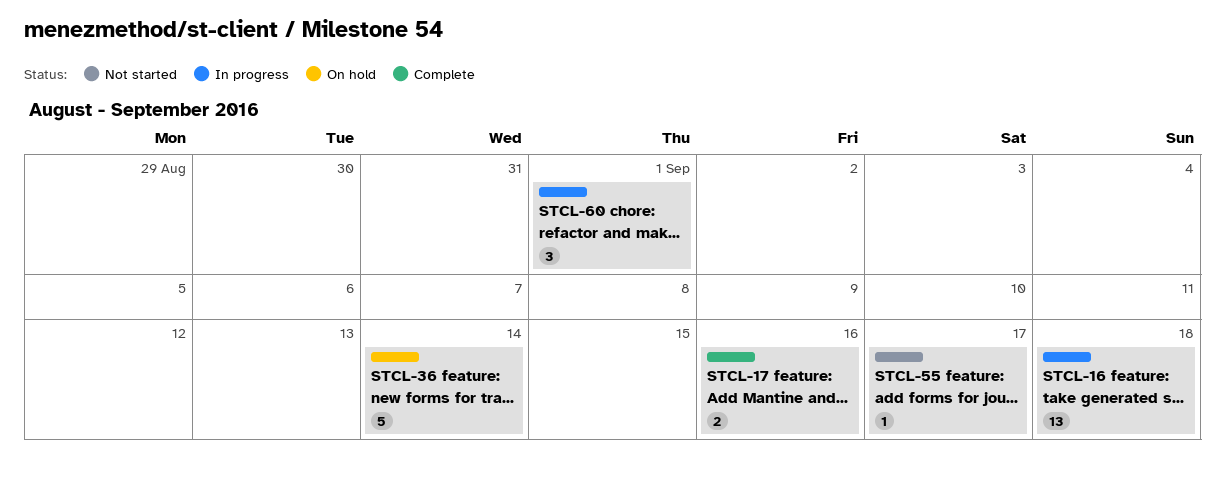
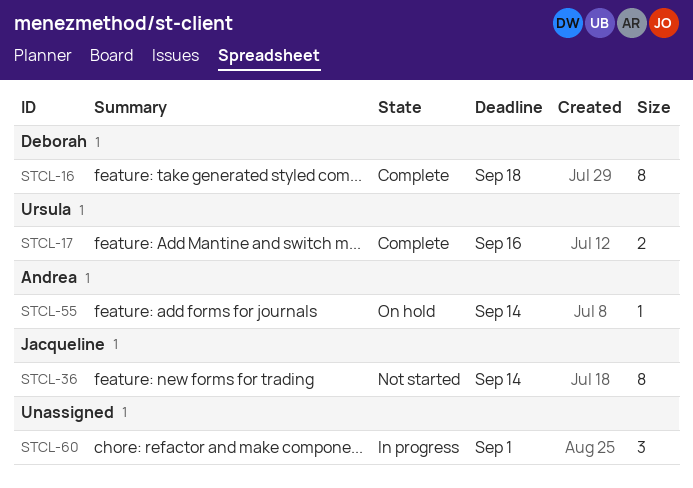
STCL-16, status: In progress -> Complete
STCL-16, estimate: 13 -> 8
STCL-36, status: On hold -> Not started
STCL-36, estimate: 5 -> 8
STCL-55, status: Not started -> On hold
STCL-55, due: Sep 17 -> Sep 14

